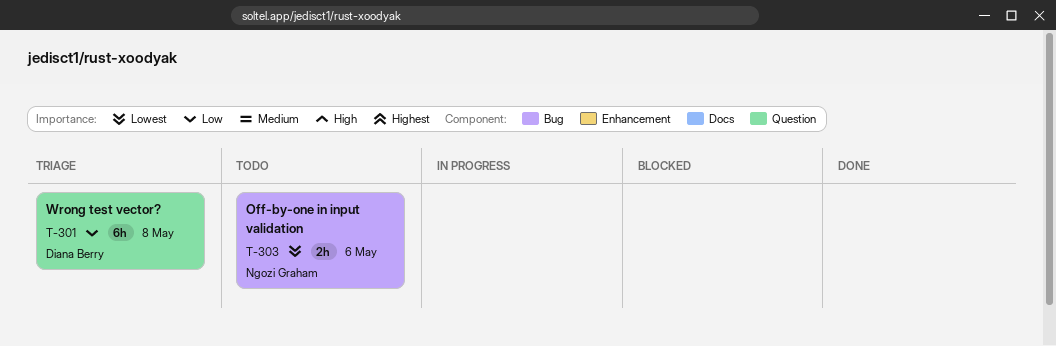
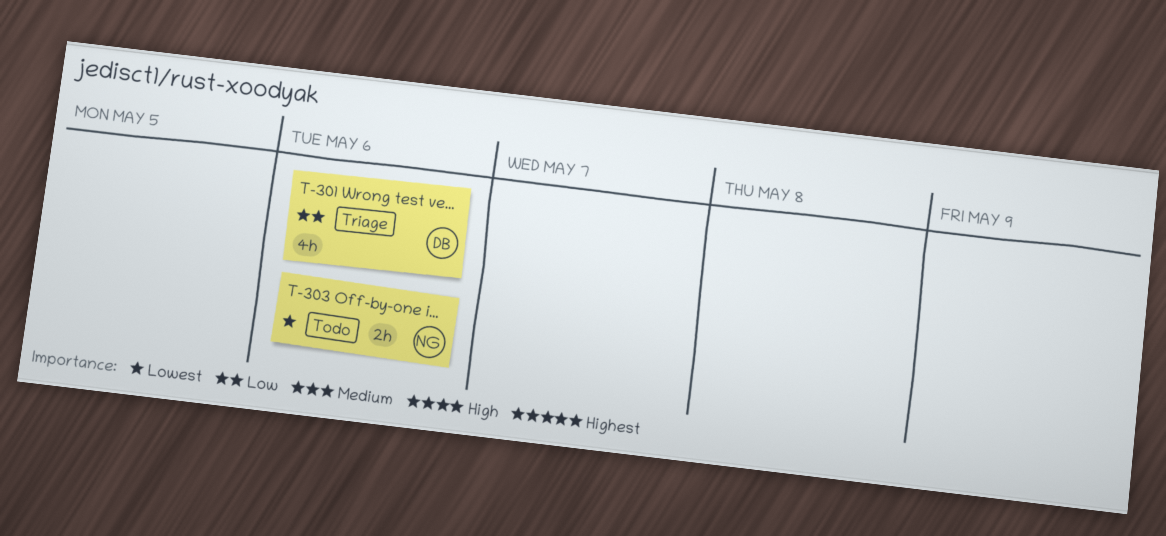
T-301, estimate: 6h -> 4h
T-301, due: May 8 -> May 6

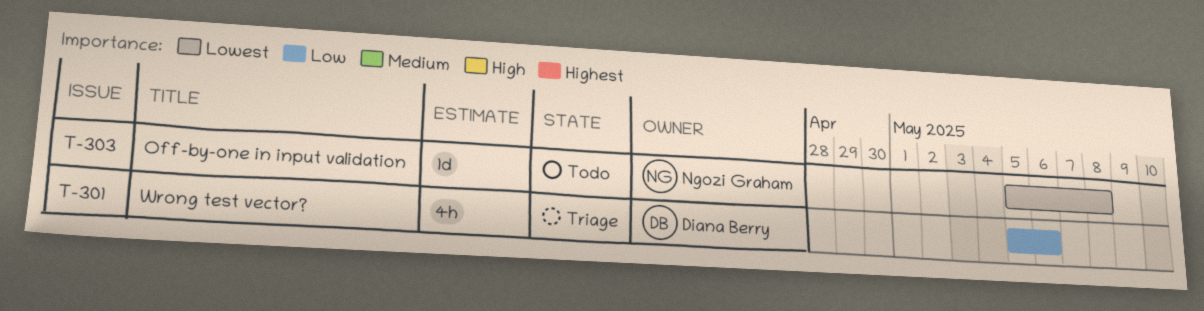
T-303, estimate: 2h -> 1d
T-303, due: May 6 -> May 8

